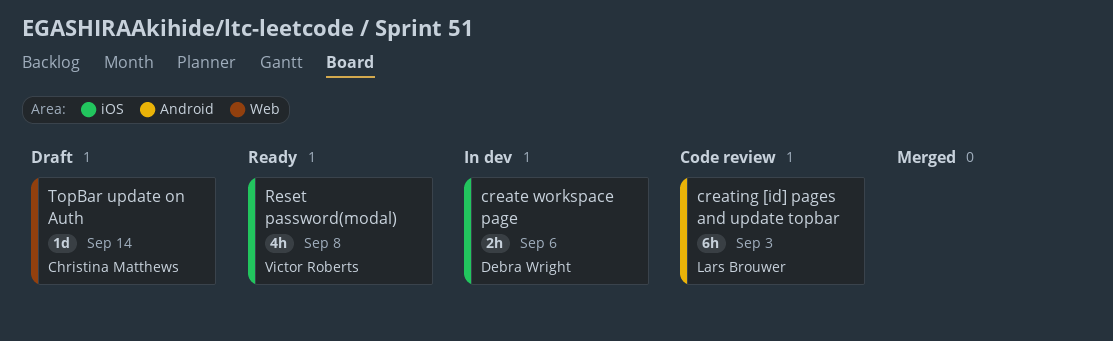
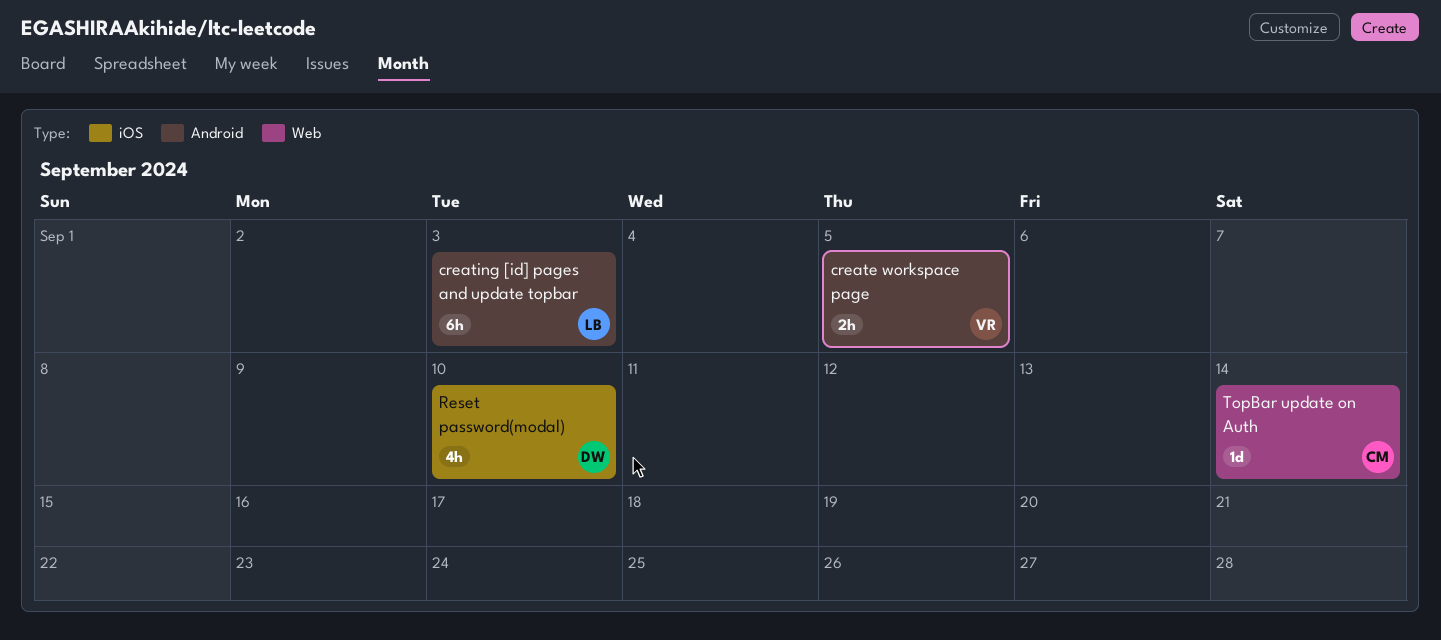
create workspace page, owner: Debra Wright -> Victor Roberts
create workspace page, label: iOS -> Android
create workspace page, due: Sep 6 -> Sep 5
Reset password(modal), owner: Victor Roberts -> Debra Wright
Reset password(modal), due: Sep 8 -> Sep 10

